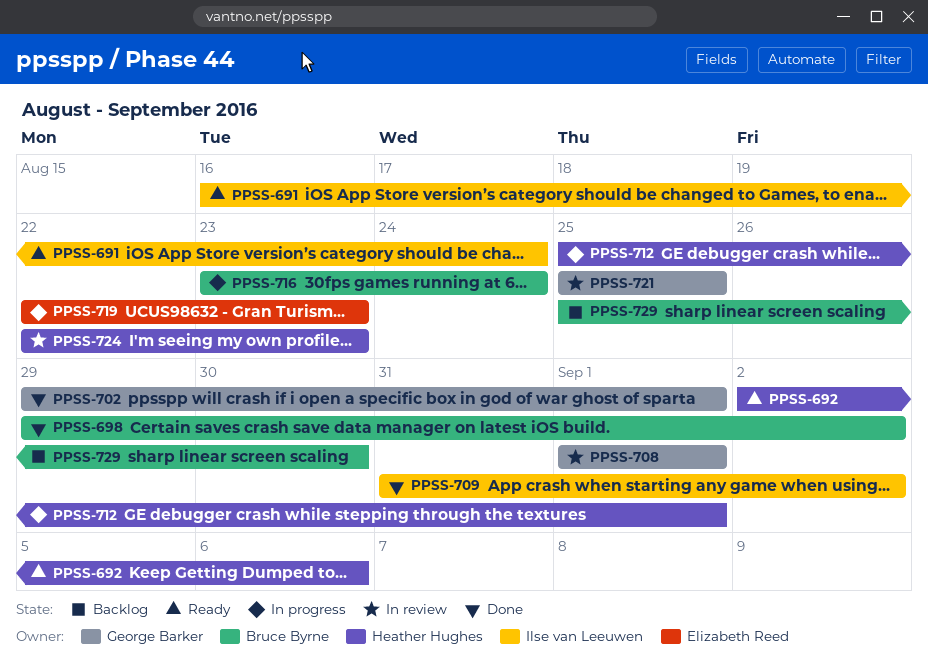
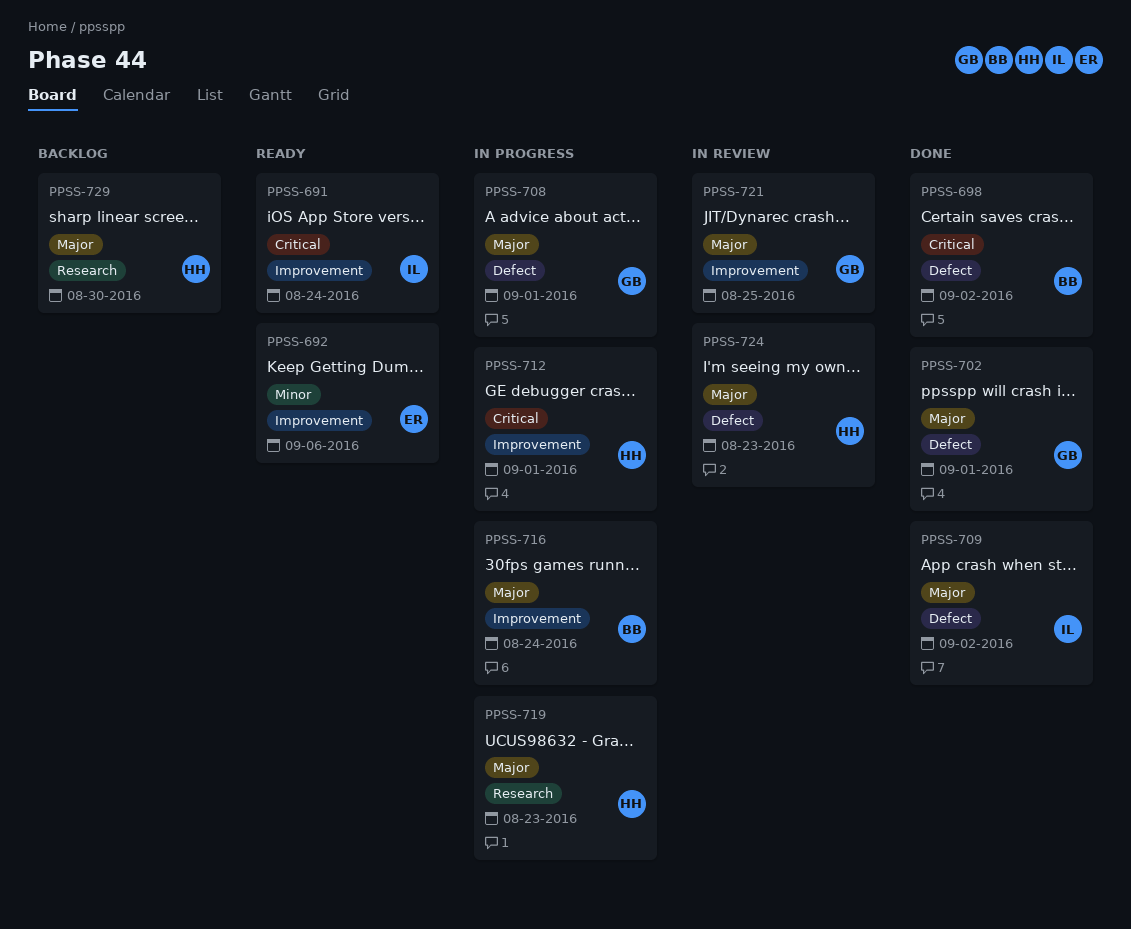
PPSS-692, owner: Heather Hughes -> Elizabeth Reed
PPSS-708, status: In review -> In progress
PPSS-719, owner: Elizabeth Reed -> Heather Hughes
PPSS-729, owner: Bruce Byrne -> Heather Hughes

